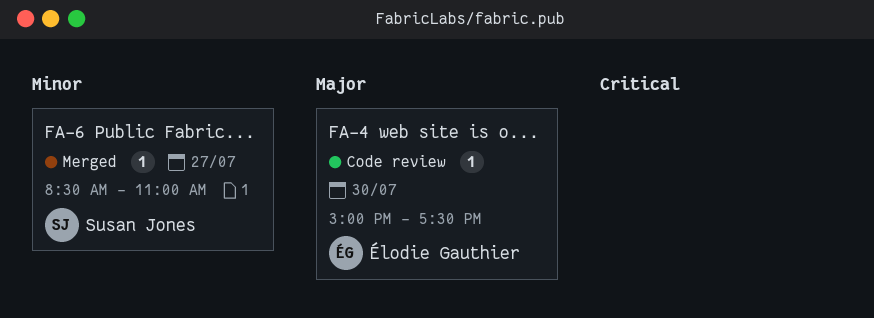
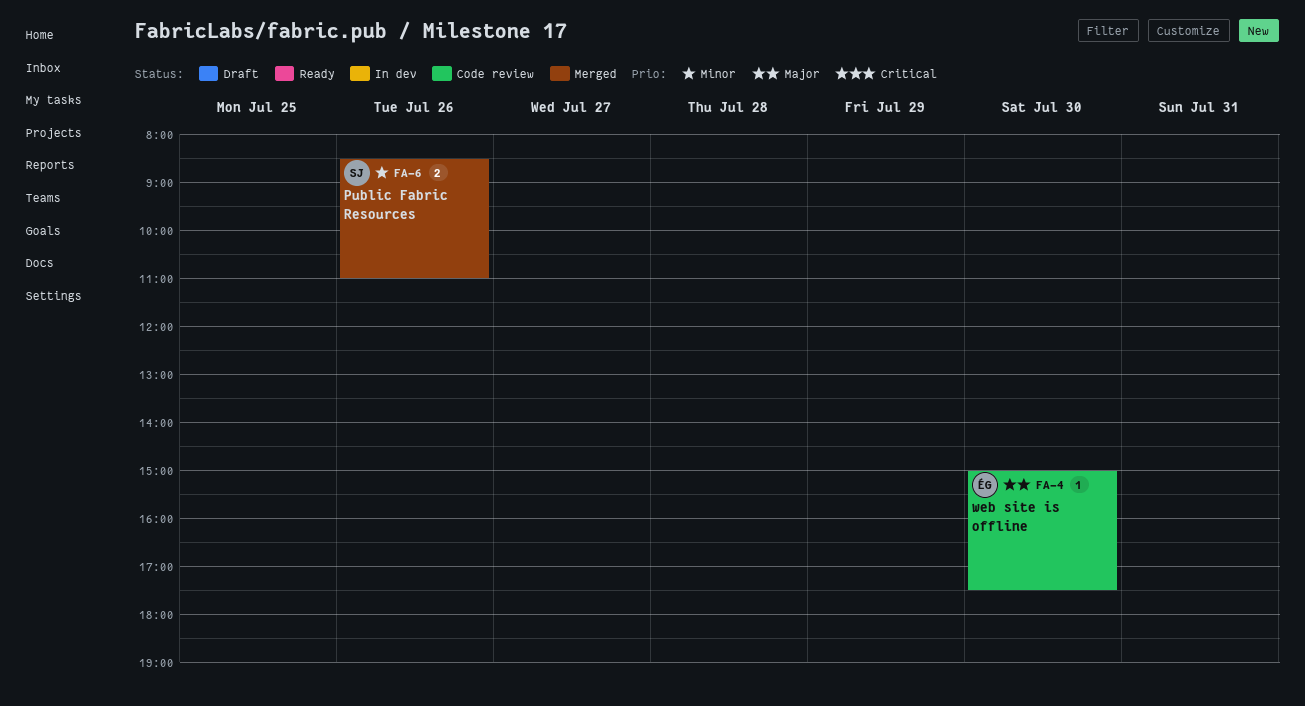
FA-6, estimate: 1 -> 2
FA-6, day: Jul 27 -> Jul 26

